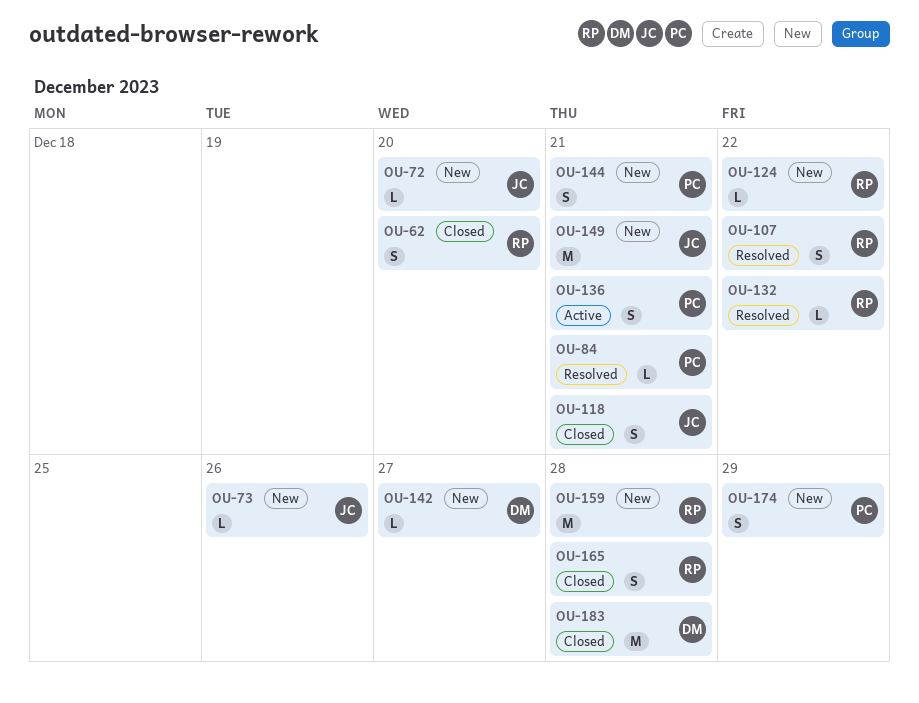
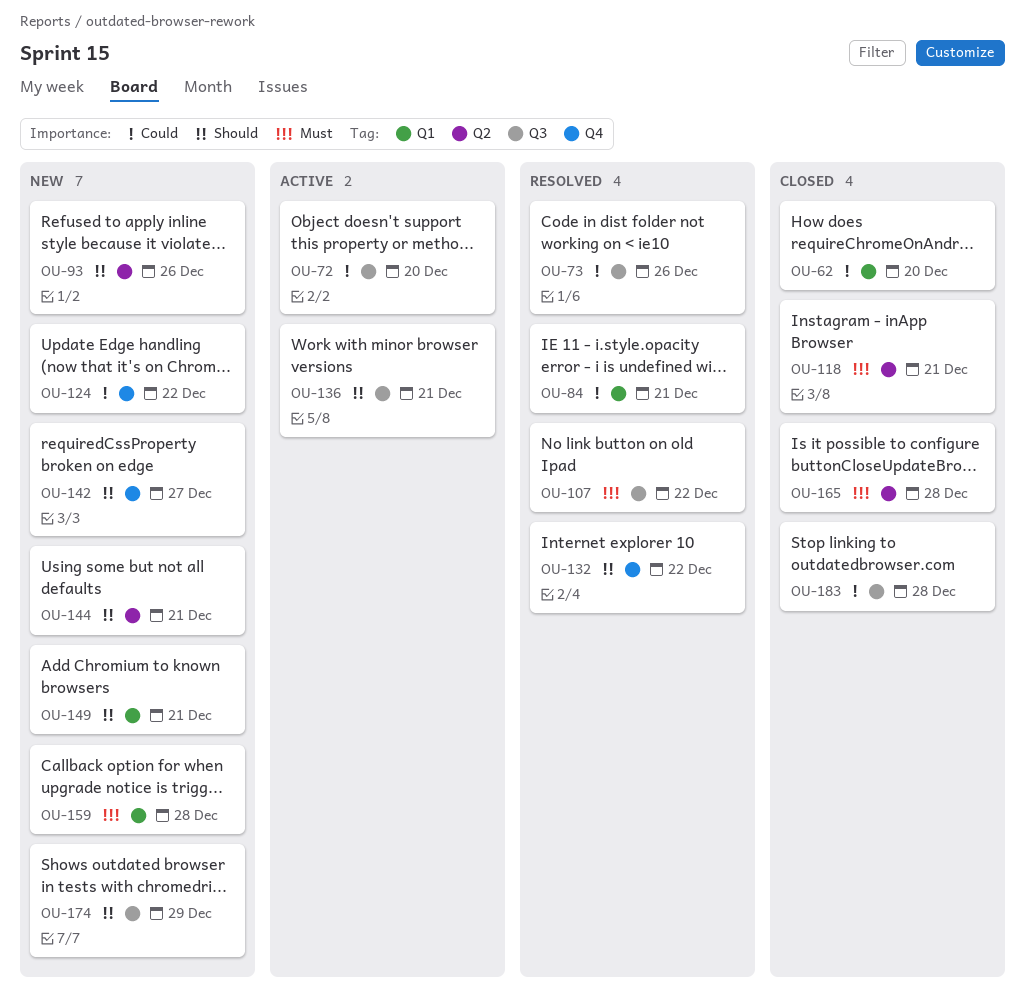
OU-72, status: New -> Active
OU-73, status: New -> Resolved
OU-93: none -> present

